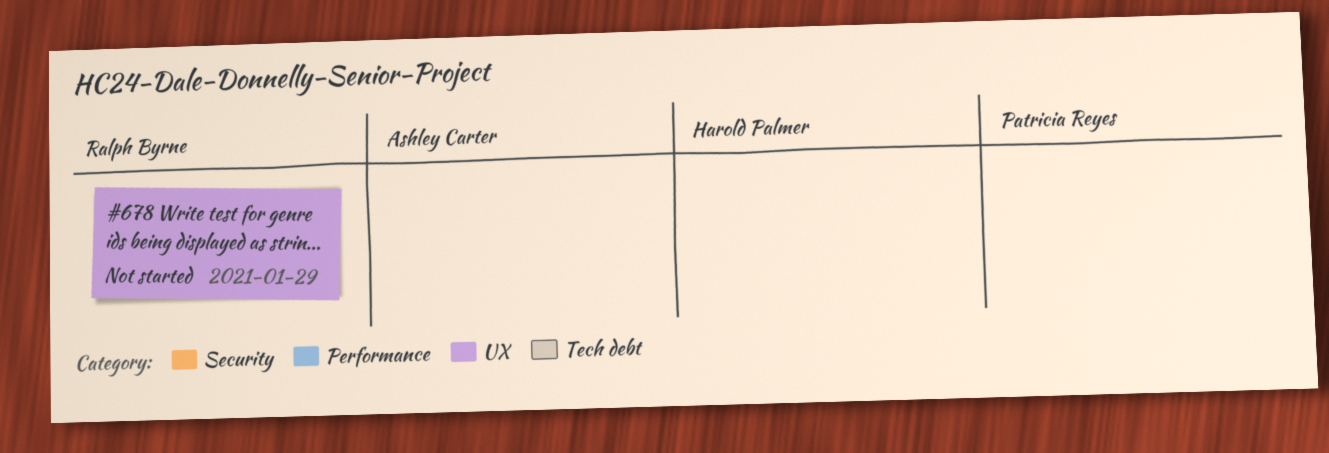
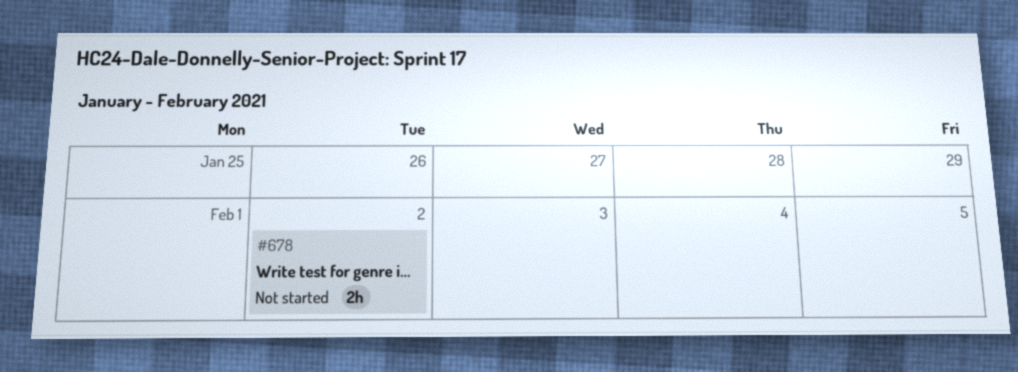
#678, due: Jan 29 -> Feb 2

